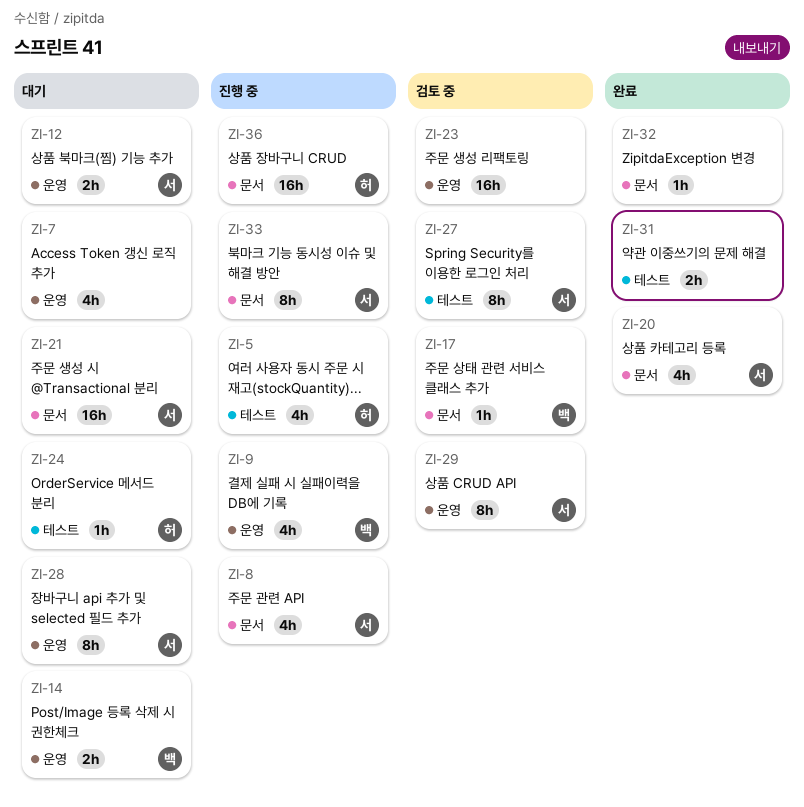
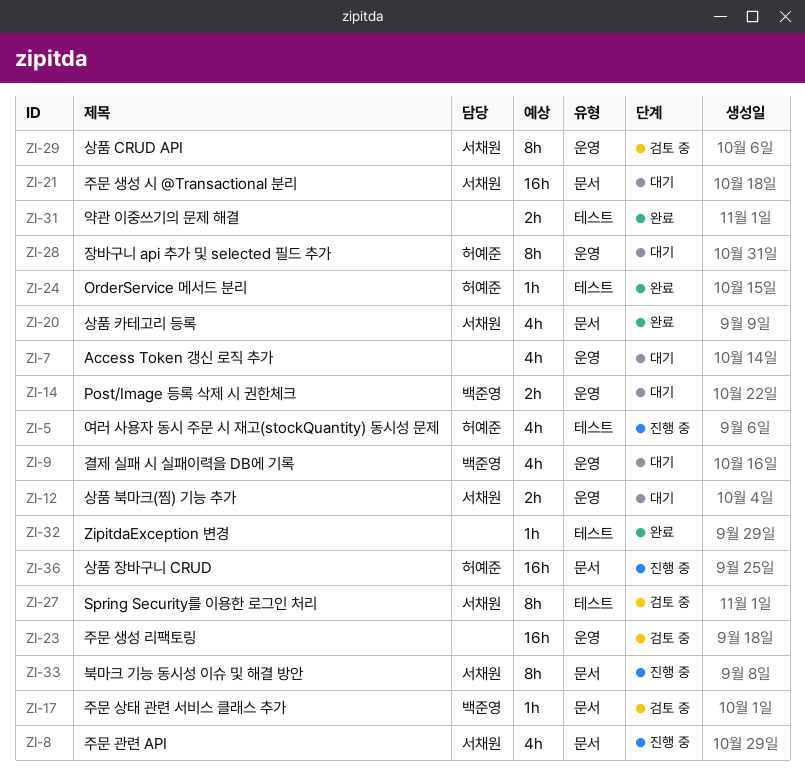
ZI-9, status: 진행 중 -> 대기
ZI-24, status: 대기 -> 완료
ZI-28, owner: 서채원 -> 허예준
ZI-32, label: 문서 -> 테스트

